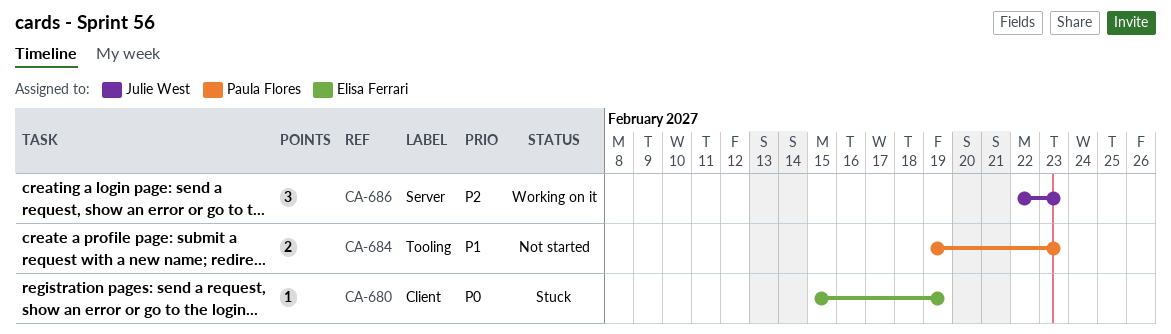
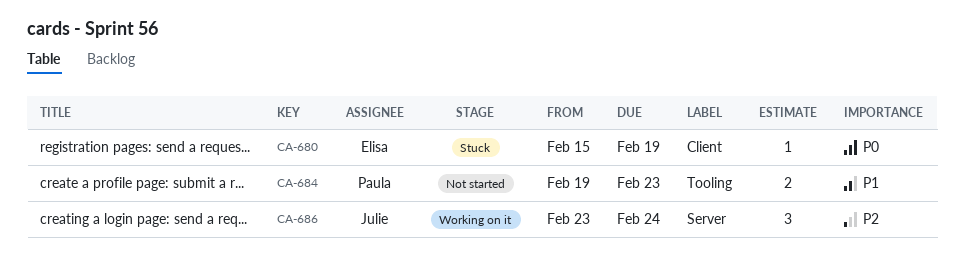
CA-686, start: Feb 22 -> Feb 23
CA-686, due: Feb 23 -> Feb 24

